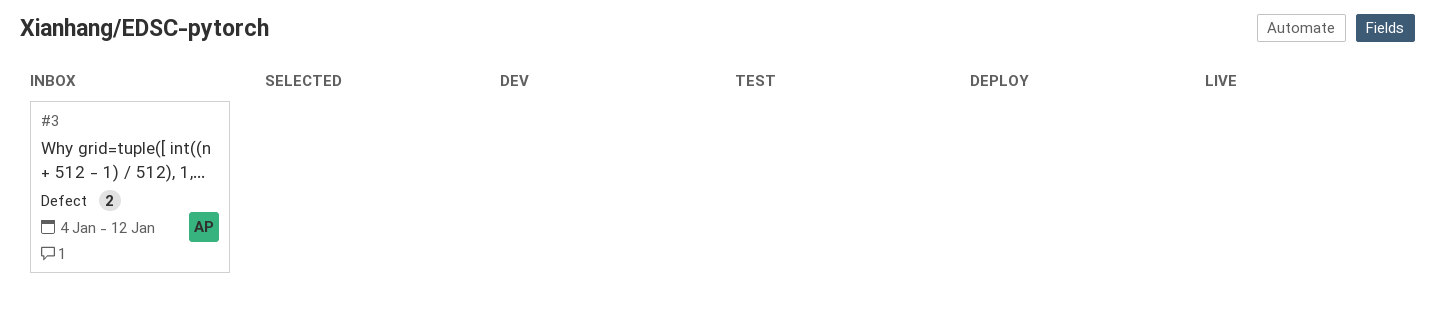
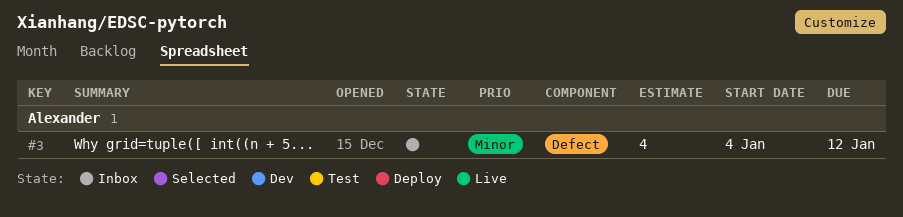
#3, estimate: 2 -> 4

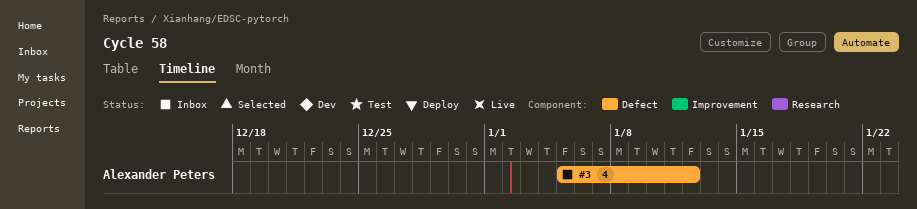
#3, start: Jan 4 -> Jan 5

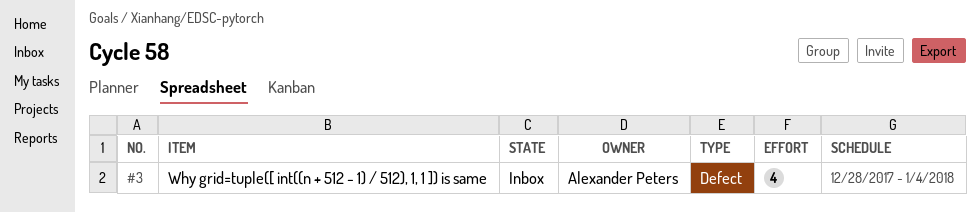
#3, start: Jan 5 -> Dec 28
#3, due: Jan 12 -> Jan 4

